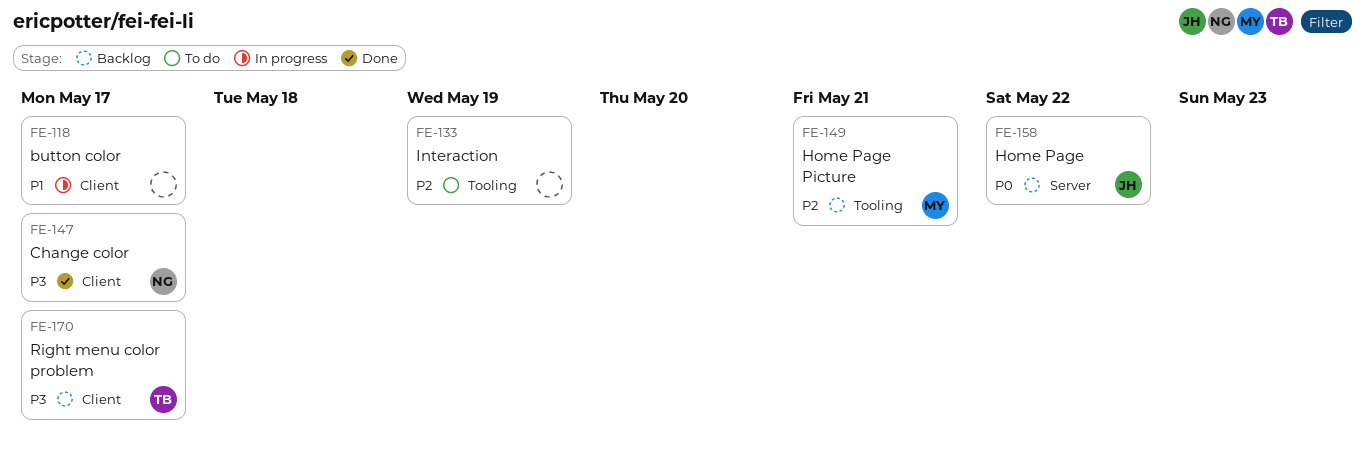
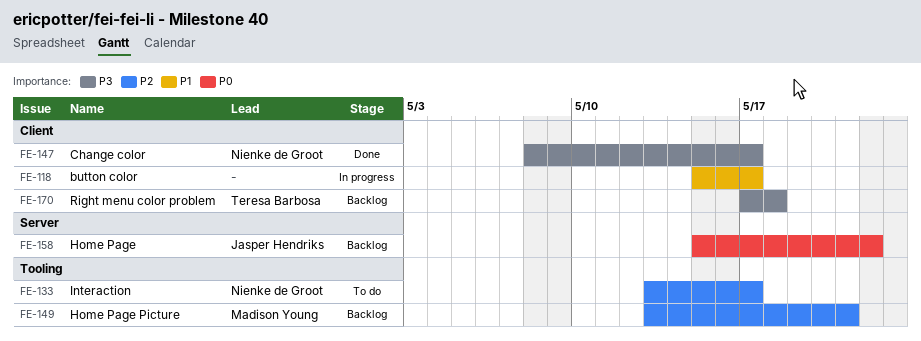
FE-133, owner: none -> Nienke de Groot
FE-133, due: May 19 -> May 17
FE-170, due: May 17 -> May 18

